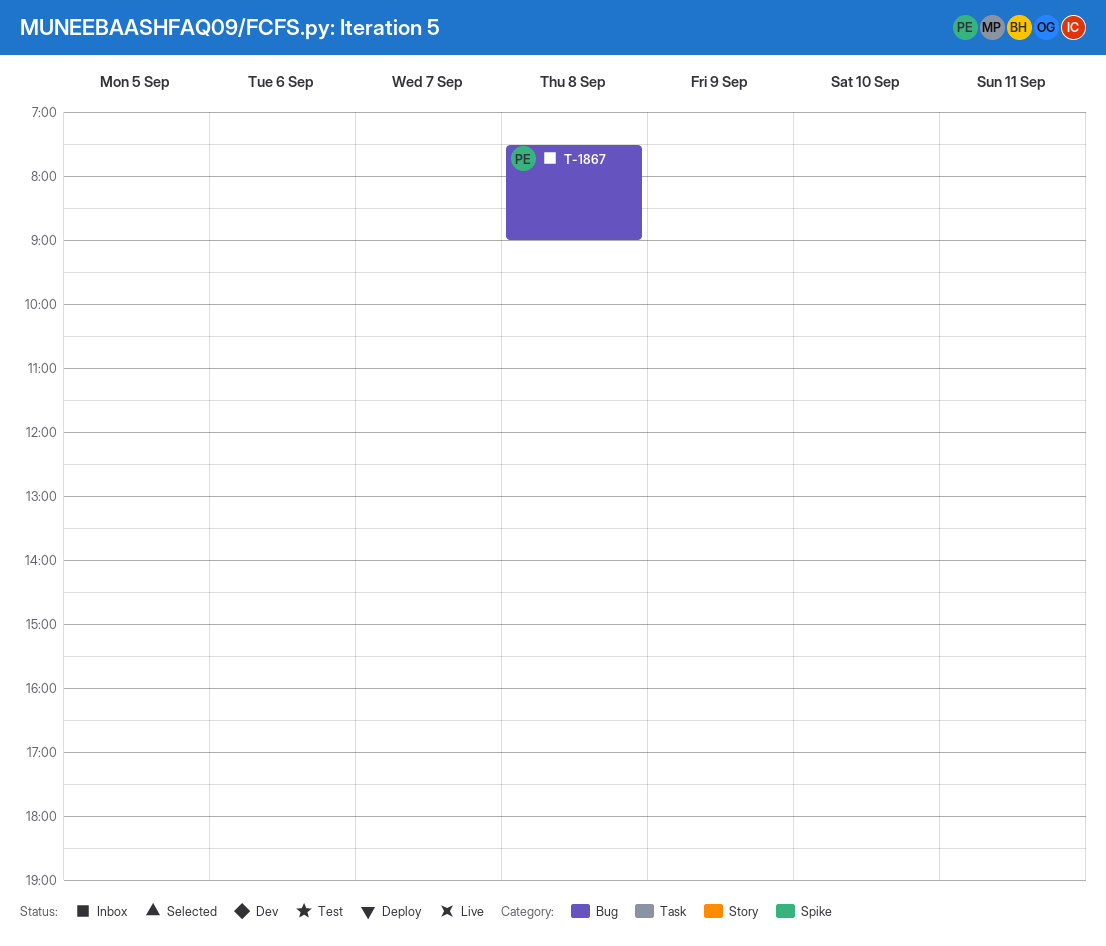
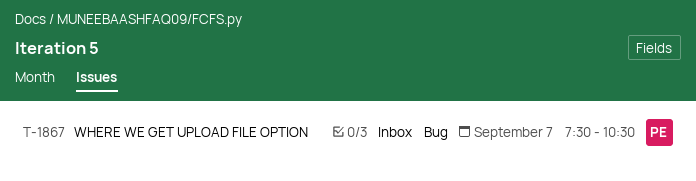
T-1867, day: Sep 8 -> Sep 7
T-1867, ends: 09:00 -> 10:30

